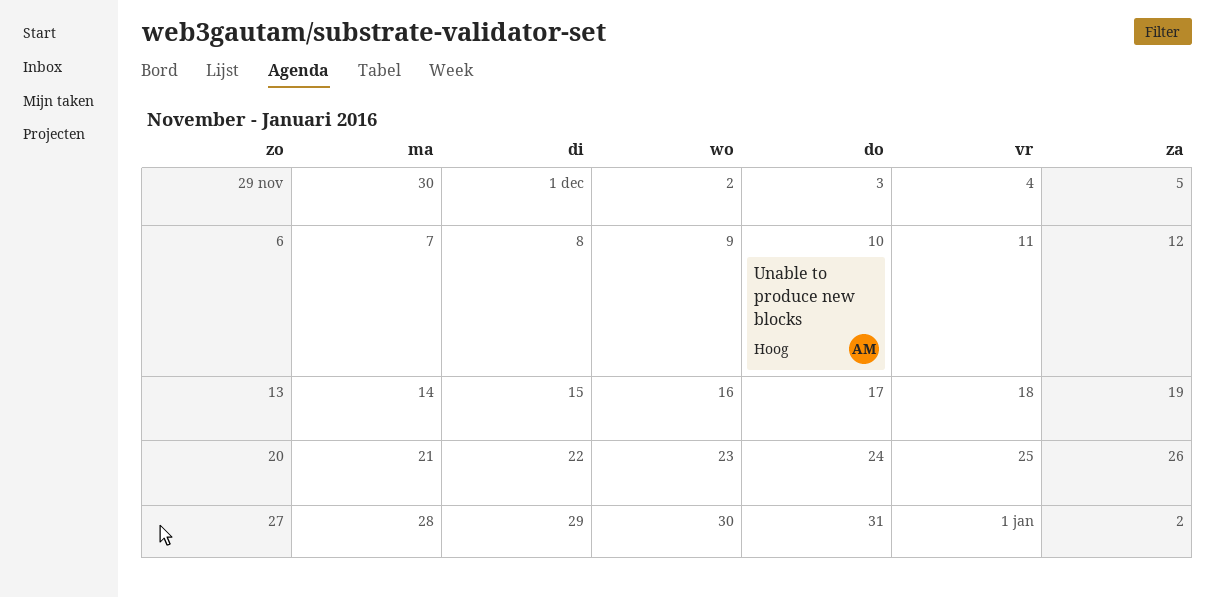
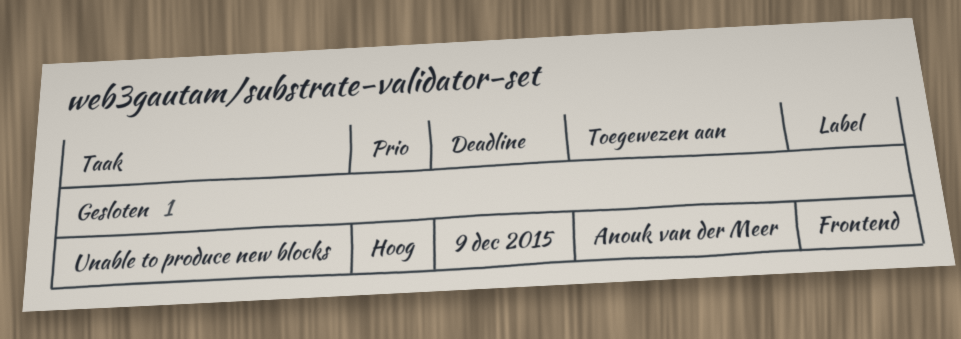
Unable to produce new blocks, due: Dec 10 -> Dec 9

